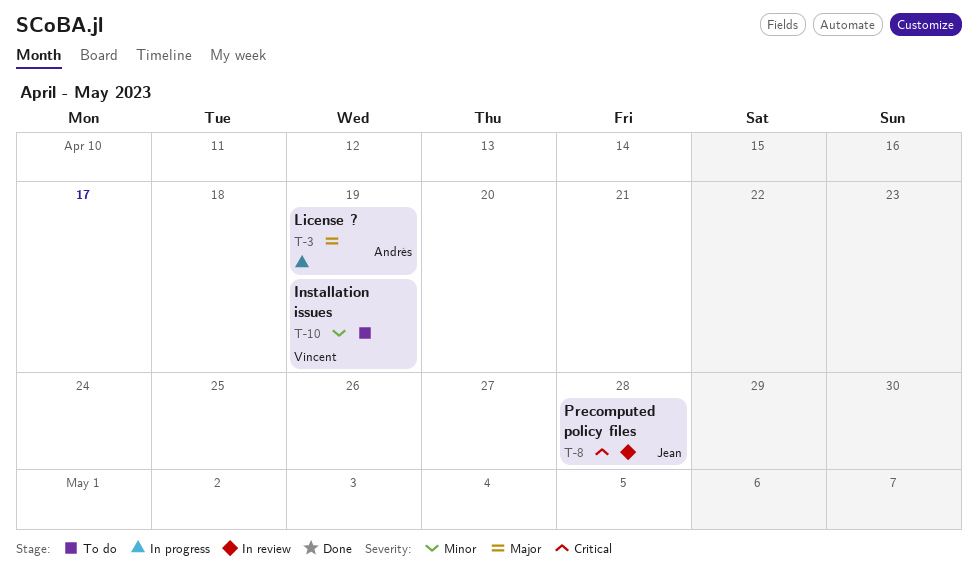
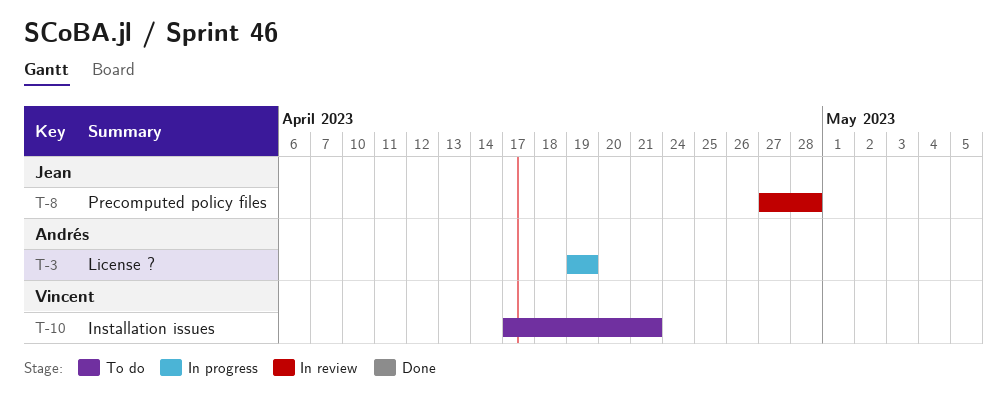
T-10, due: Apr 19 -> Apr 21

